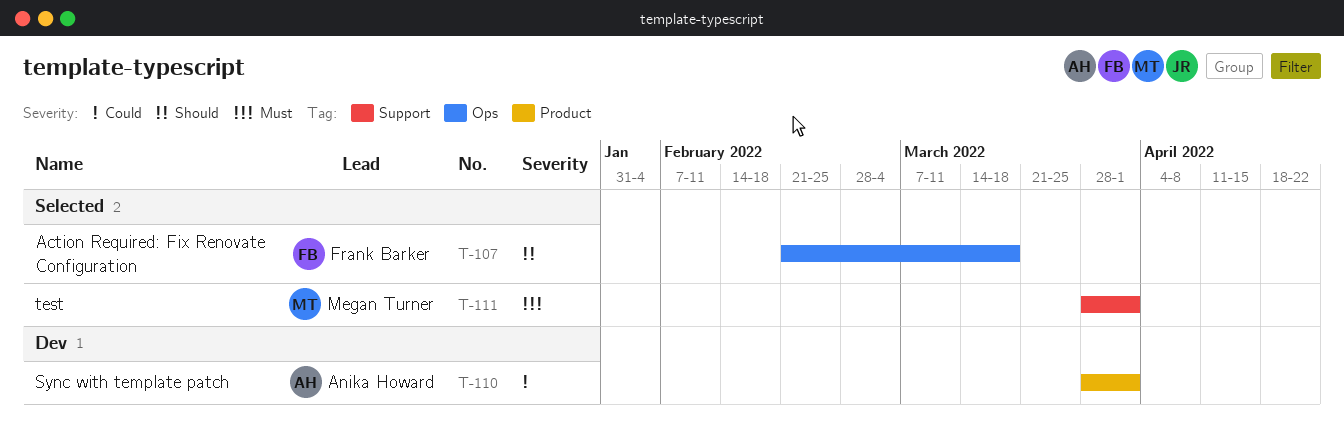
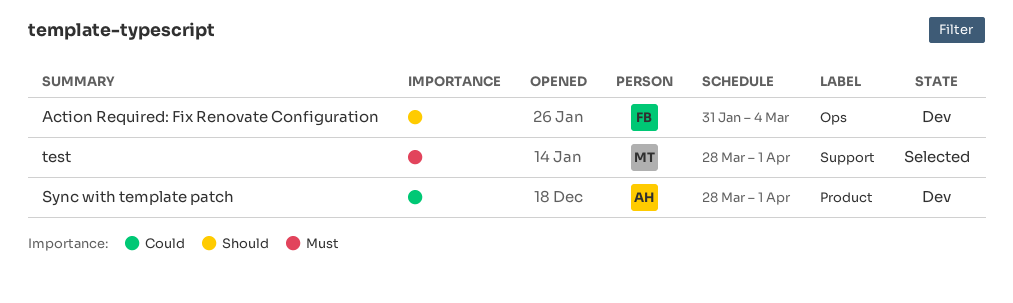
Action Required: Fix Renovate Configuration, status: Selected -> Dev
Action Required: Fix Renovate Configuration, start: Feb 21 -> Jan 31
Action Required: Fix Renovate Configuration, due: Mar 18 -> Mar 4

